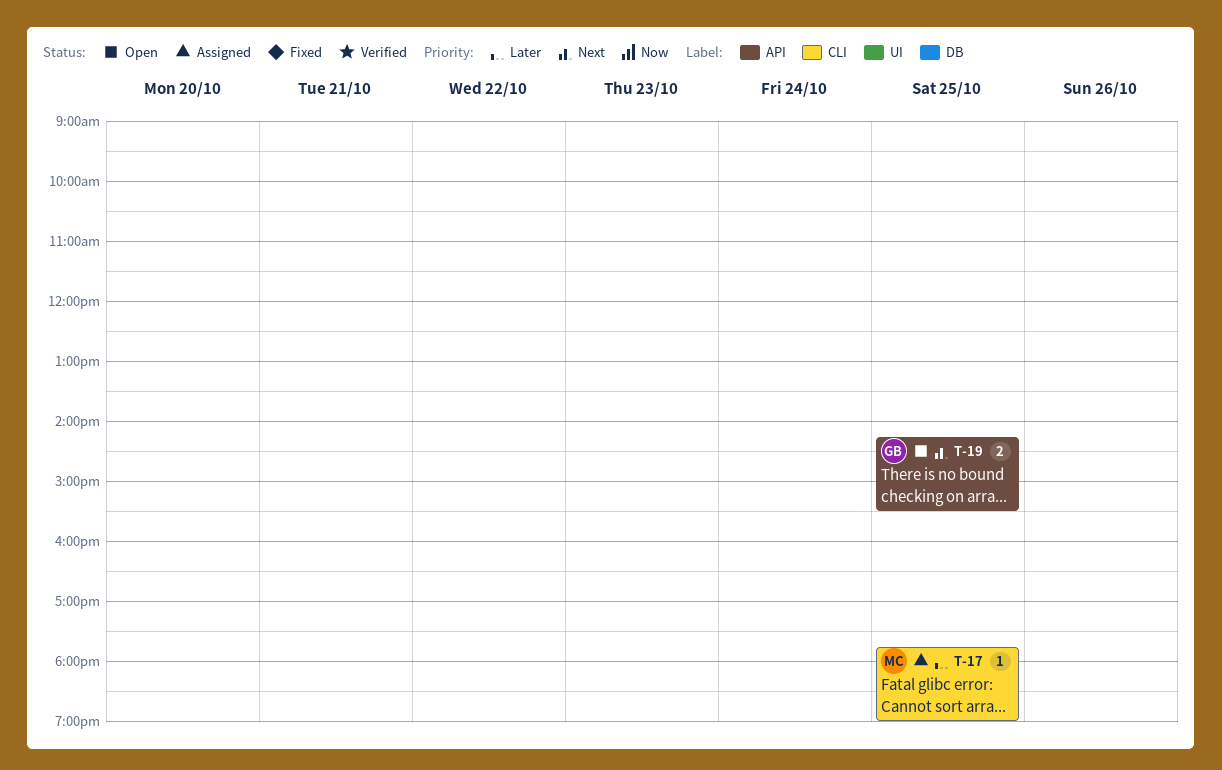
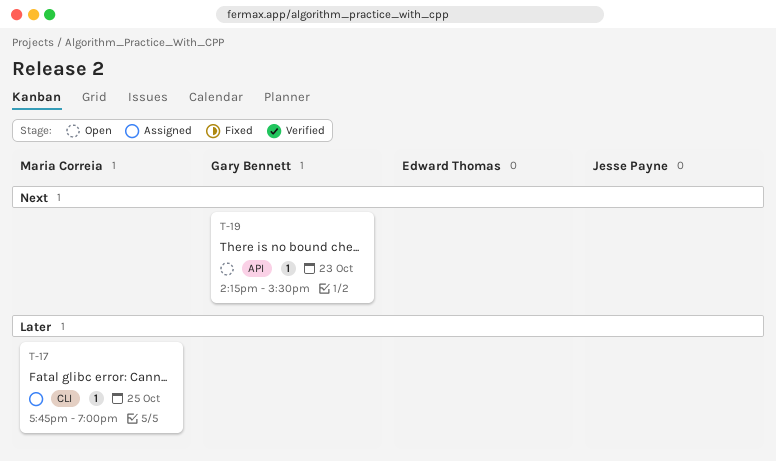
T-19, estimate: 2 -> 1
T-19, day: Oct 25 -> Oct 23

